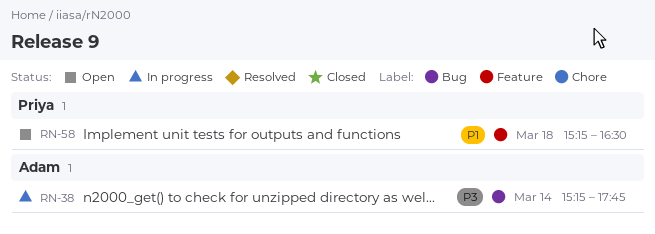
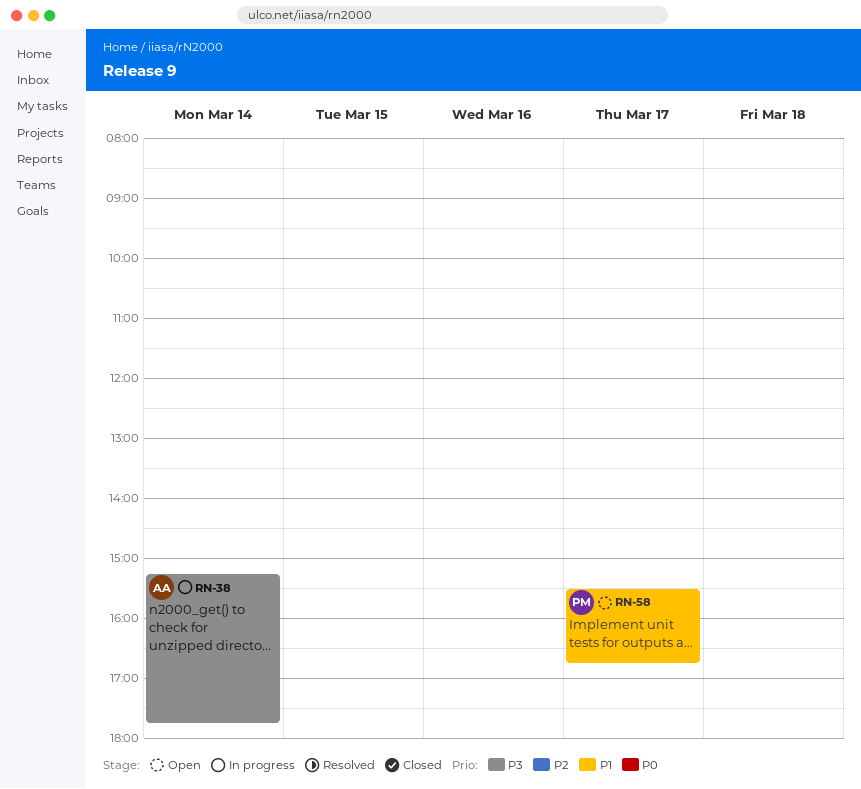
RN-58, day: Mar 18 -> Mar 17
RN-58, begins: 15:15 -> 15:30
RN-58, ends: 16:30 -> 16:45

